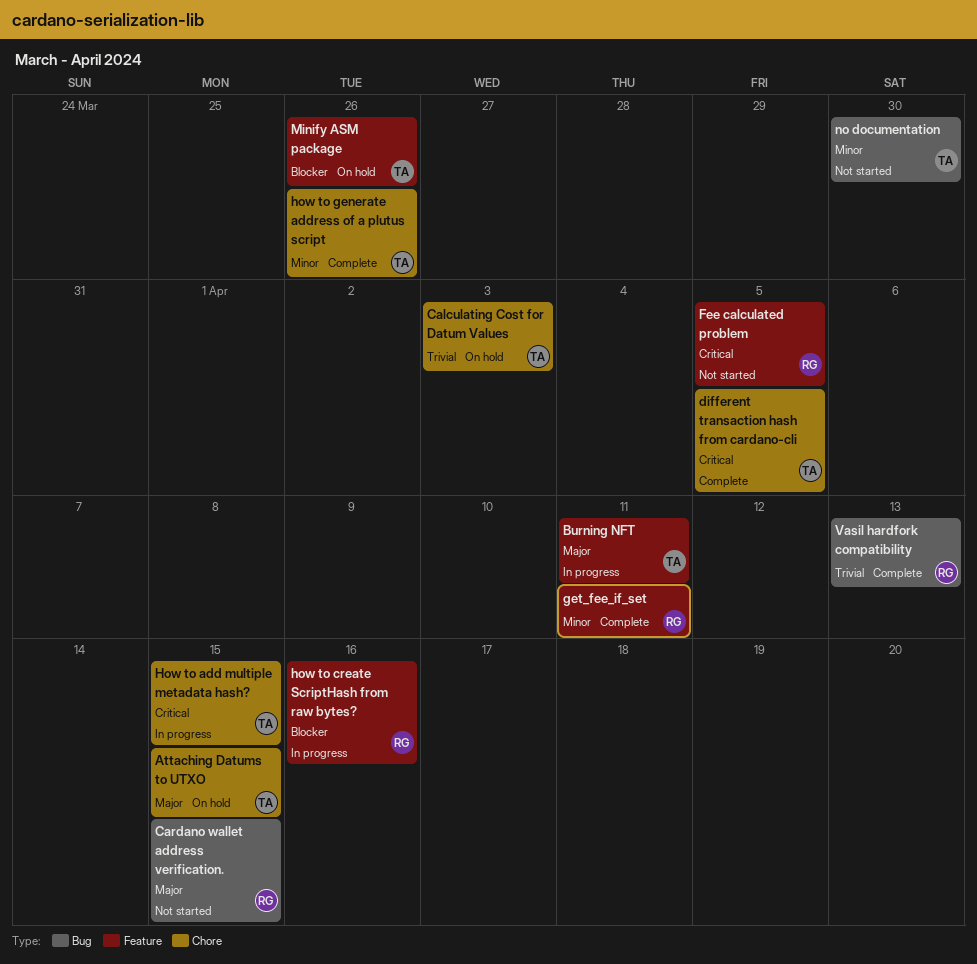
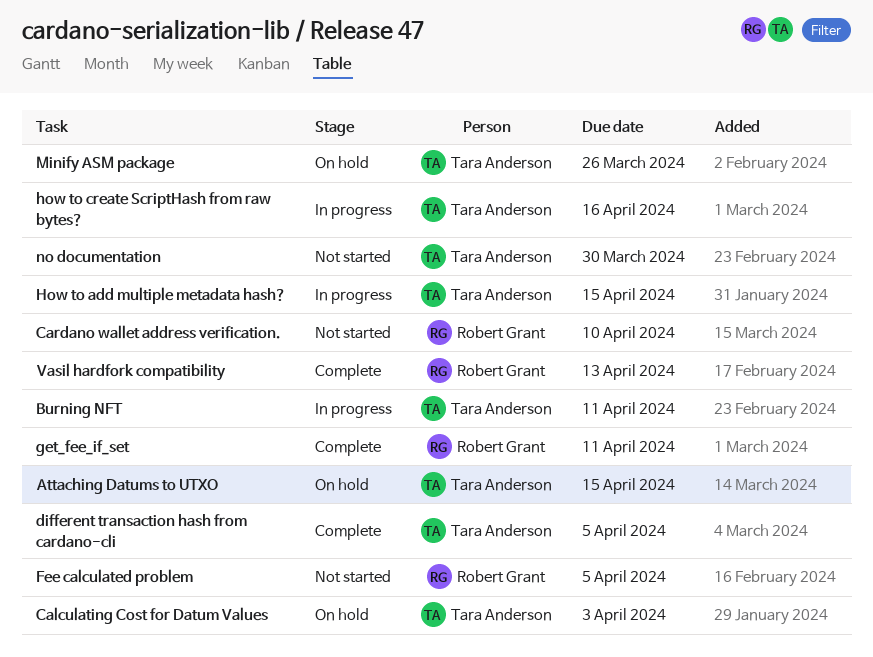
Cardano wallet address verification., due: Apr 15 -> Apr 10
how to create ScriptHash from raw bytes?, owner: Robert Grant -> Tara Anderson
how to generate address of a plutus script: present -> none

